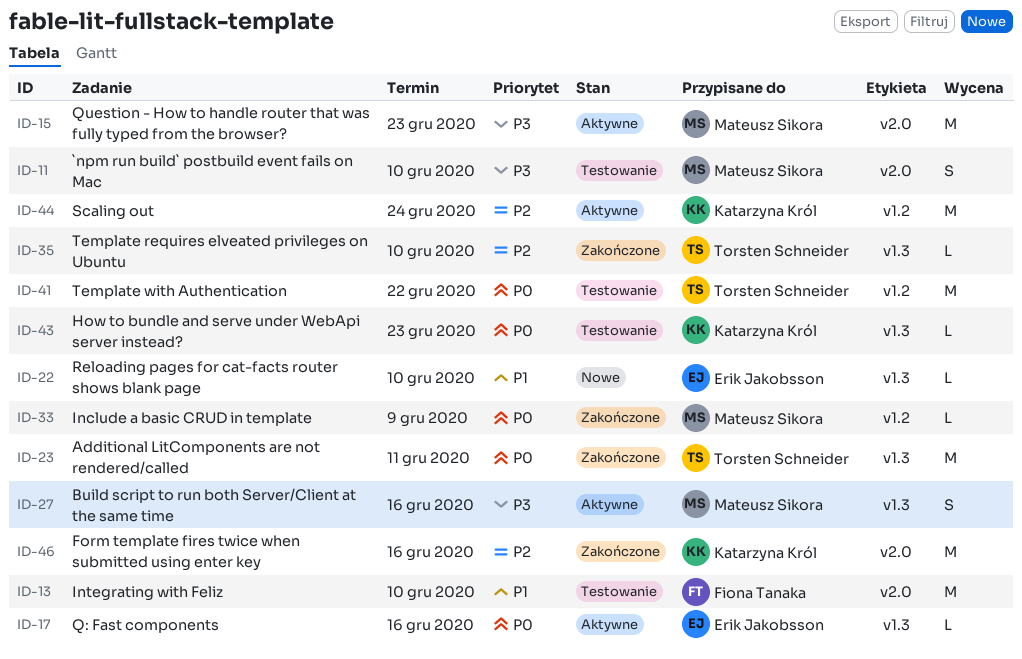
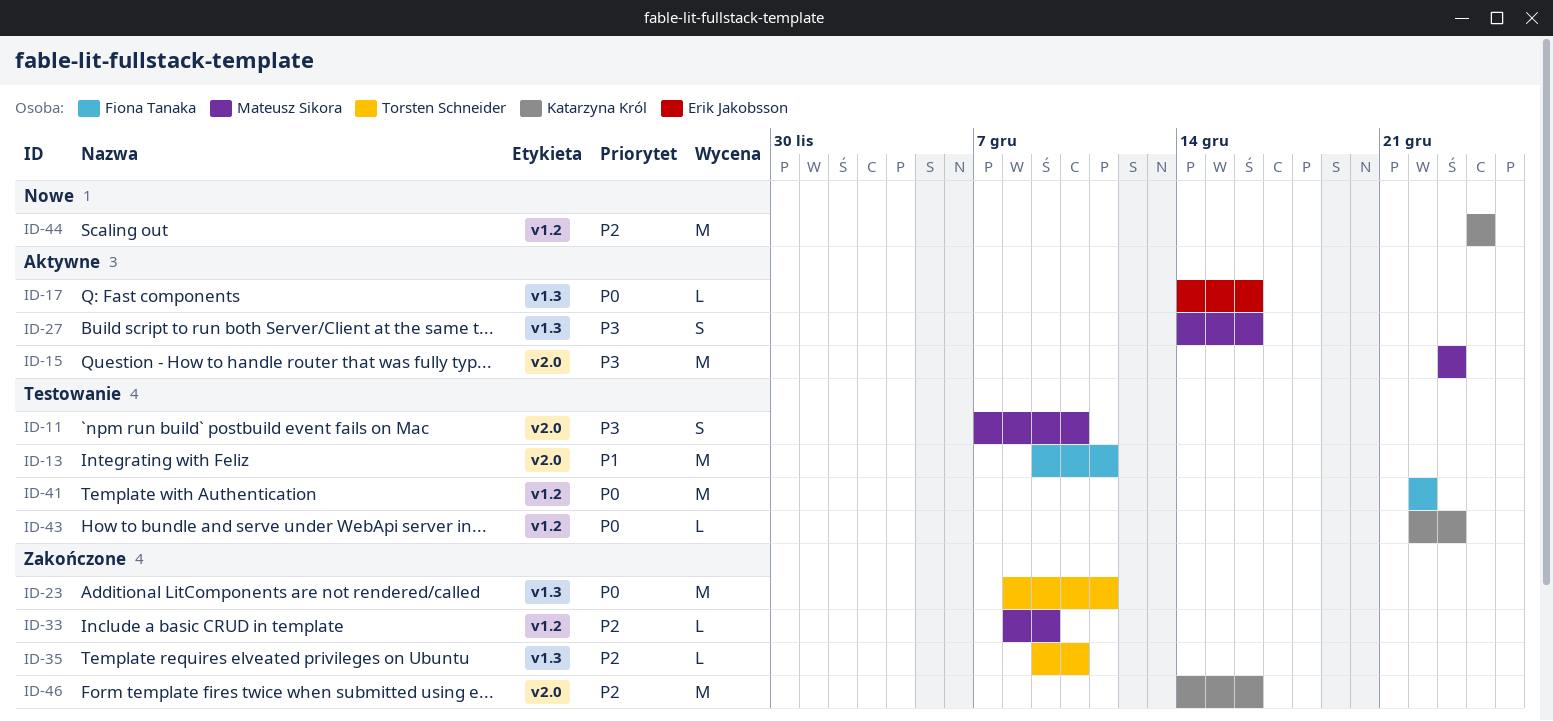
ID-13, due: Dec 10 -> Dec 11
ID-22: present -> none
ID-33, priority: P0 -> P2
ID-41, owner: Torsten Schneider -> Fiona Tanaka
ID-43, label: v1.3 -> v1.2
ID-44, status: Aktywne -> Nowe

